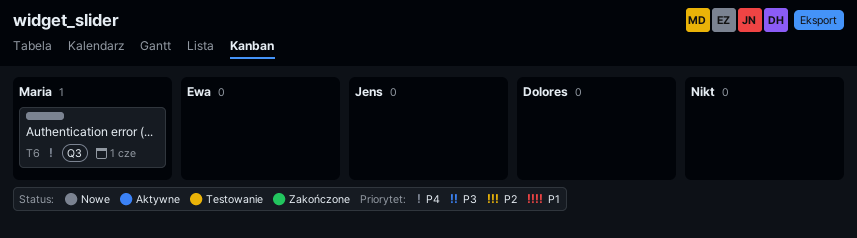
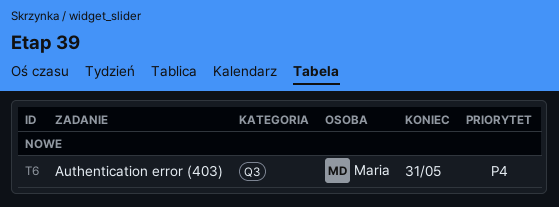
T6, due: Jun 1 -> May 31

